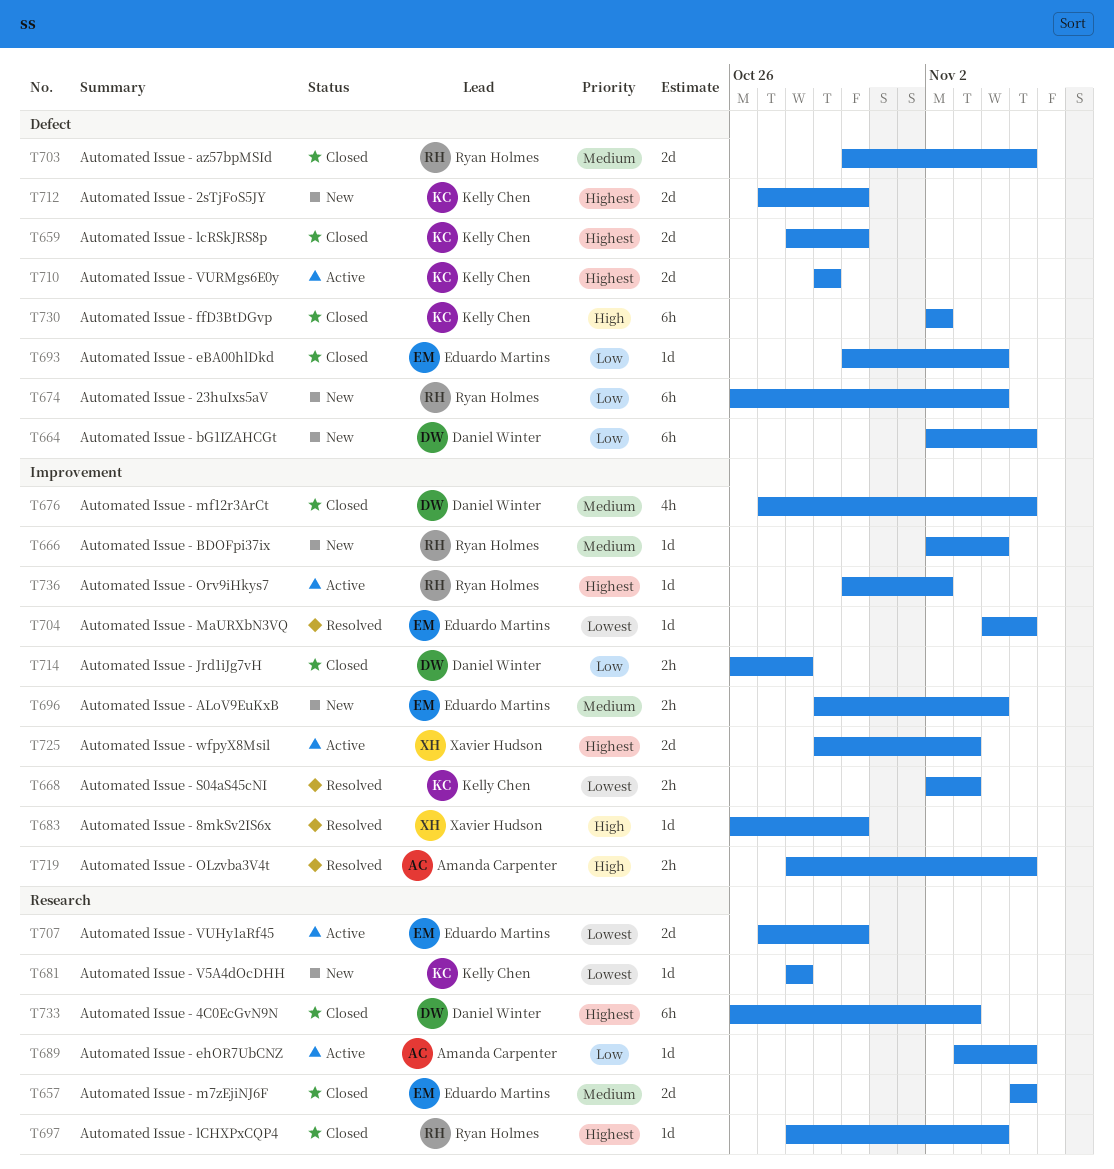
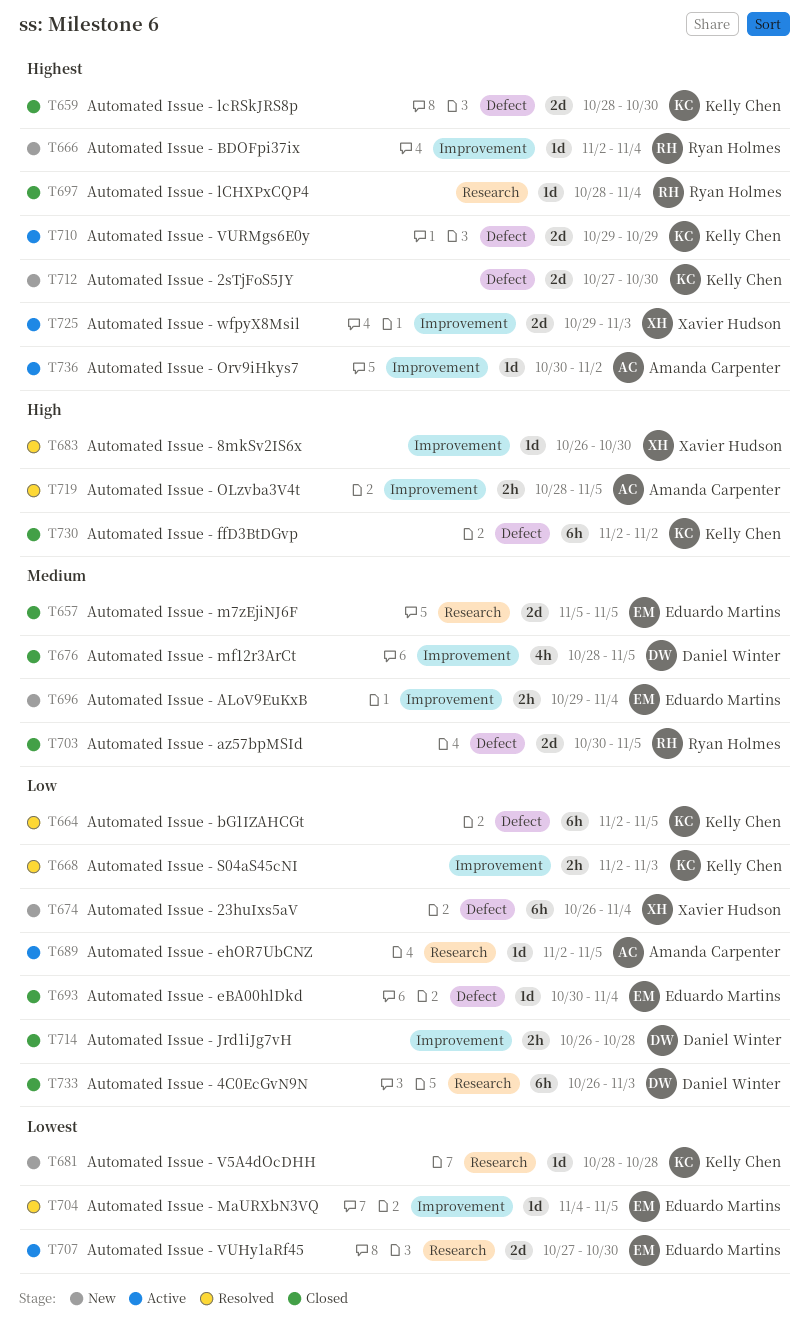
T664, status: New -> Resolved
T664, owner: Daniel Winter -> Kelly Chen
T666, priority: Medium -> Highest
T668, priority: Lowest -> Low
T674, owner: Ryan Holmes -> Xavier Hudson
T676, start: Oct 27 -> Oct 28
T689, start: Nov 3 -> Nov 2
T733, priority: Highest -> Low
T736, owner: Ryan Holmes -> Amanda Carpenter

